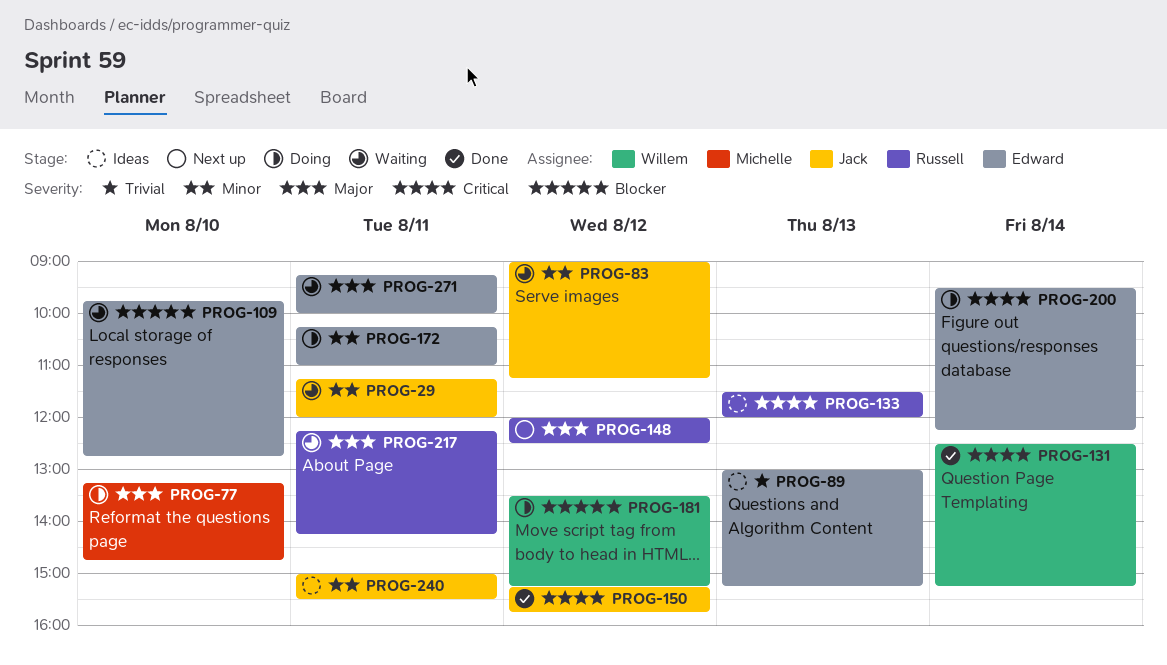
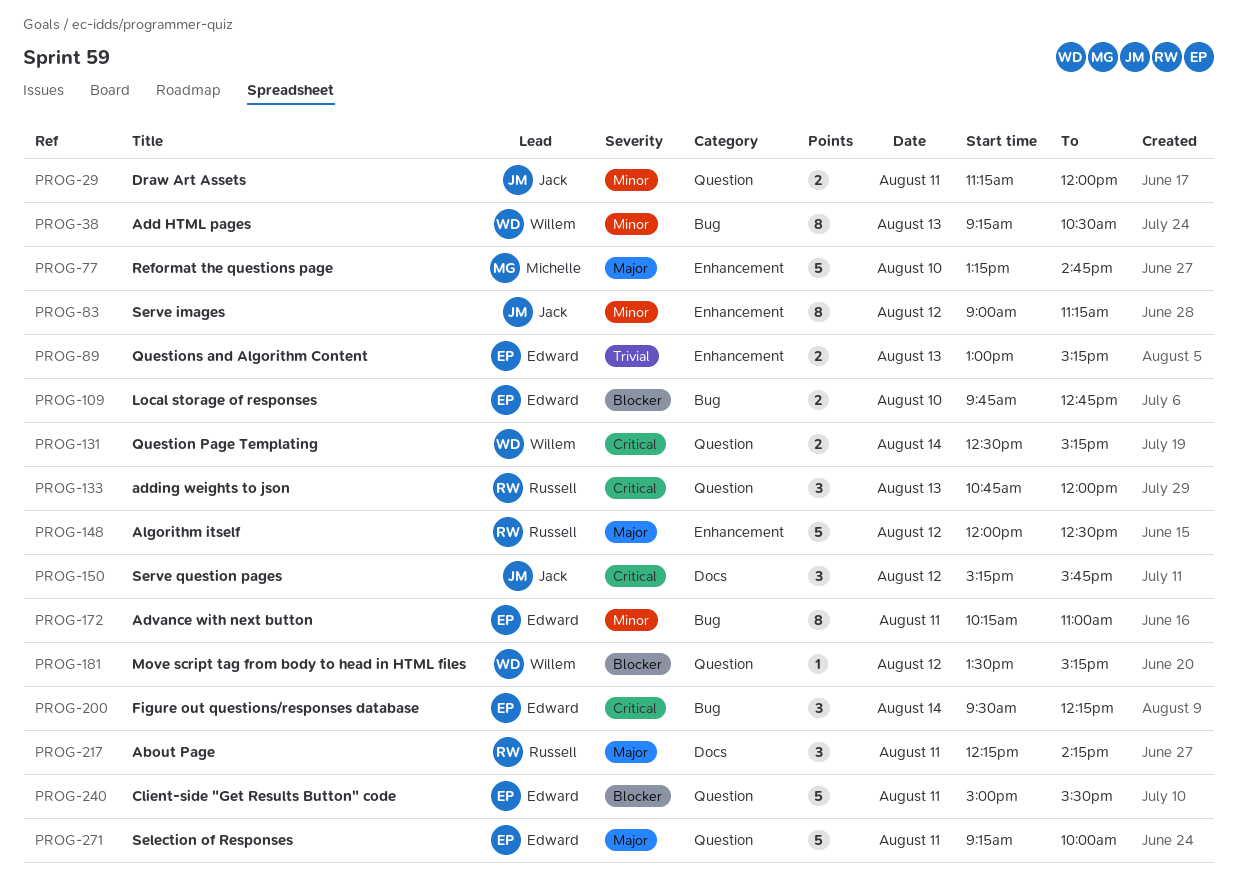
PROG-38: none -> present
PROG-133, begins: 11:30 -> 10:45
PROG-240, owner: Jack -> Edward
PROG-240, priority: Minor -> Blocker

